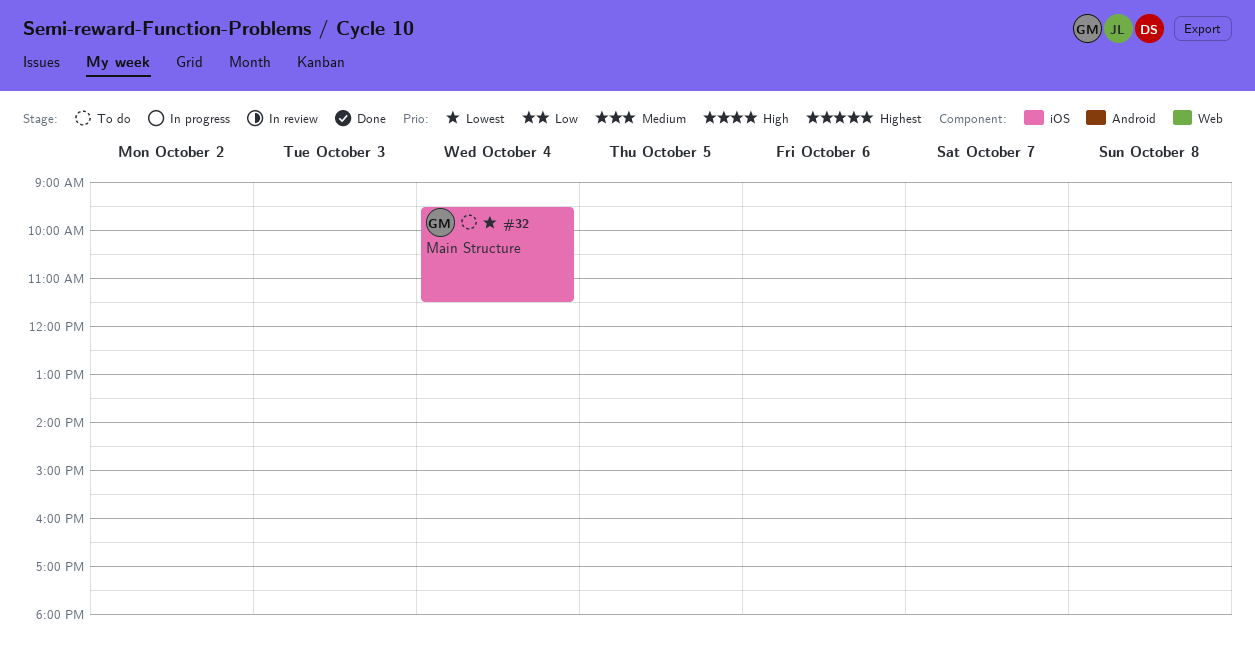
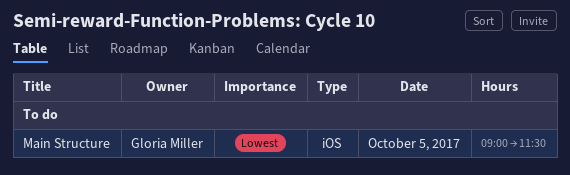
Main Structure, day: Oct 4 -> Oct 5
Main Structure, begins: 09:30 -> 09:00

